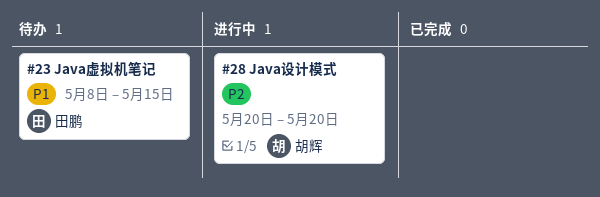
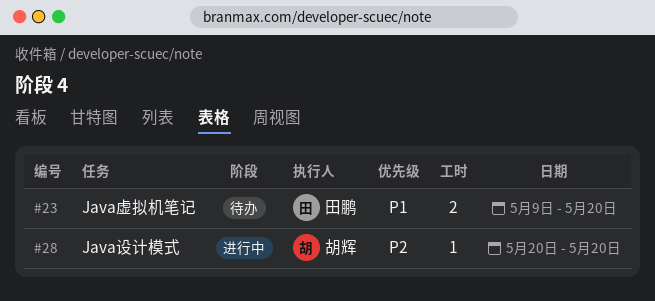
#23, start: May 8 -> May 9
#23, due: May 15 -> May 20

